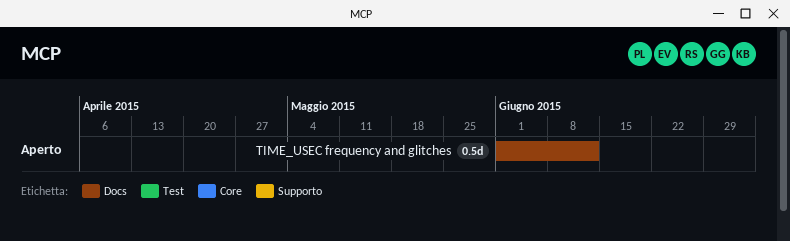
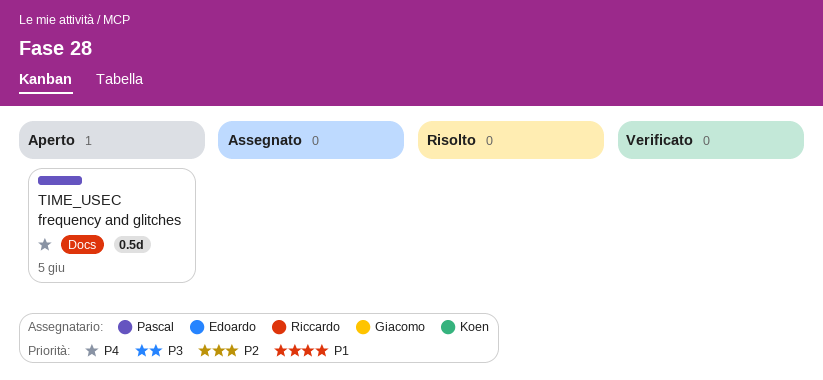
TIME_USEC frequency and glitches, due: Jun 12 -> Jun 5

